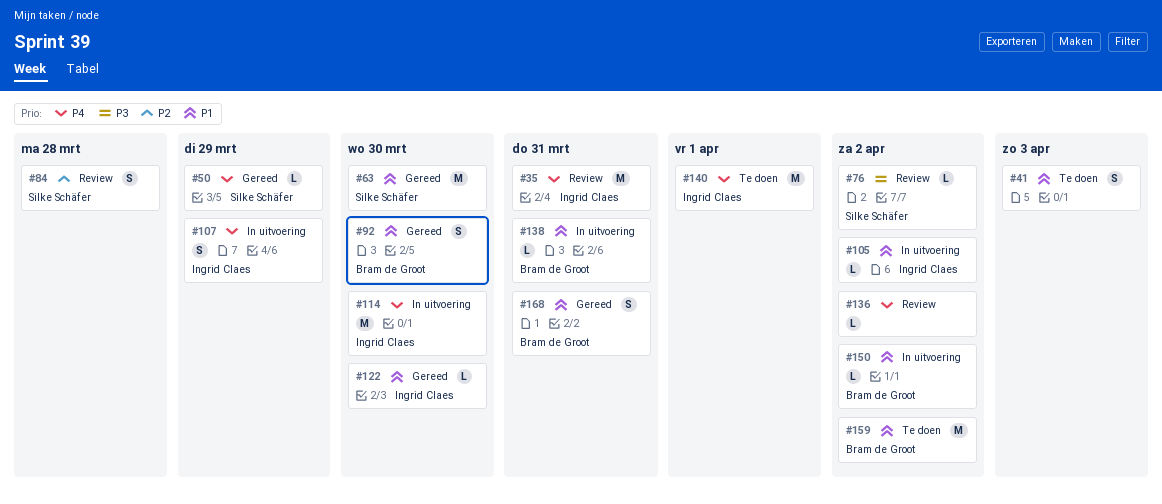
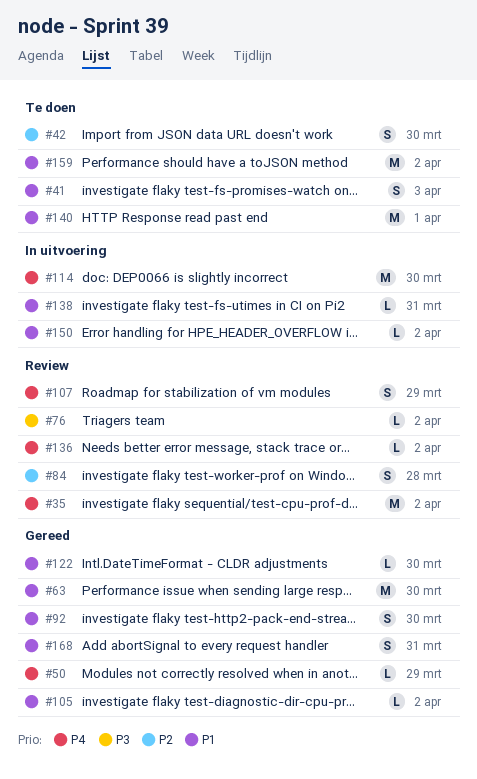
#35, due: Mar 31 -> Apr 2
#42: none -> present
#105, status: In uitvoering -> Gereed
#107, status: In uitvoering -> Review
#140, priority: P4 -> P1

